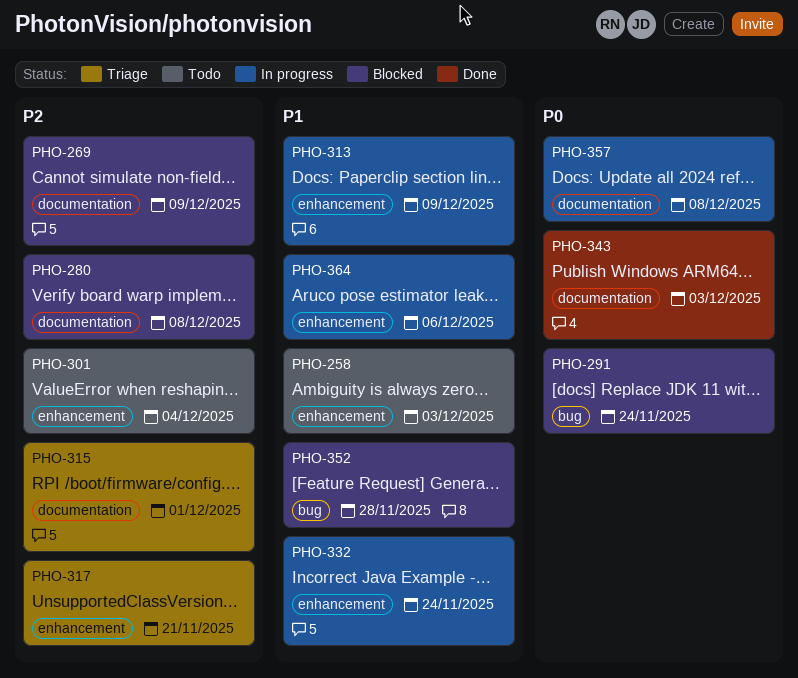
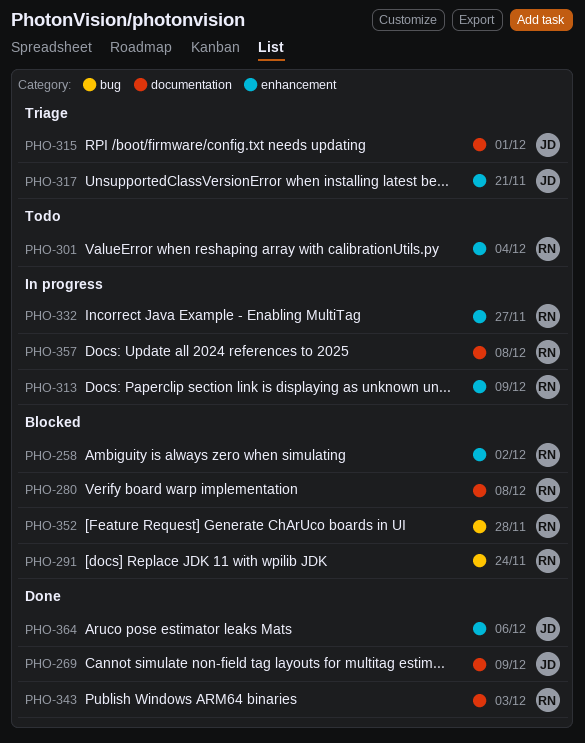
PHO-258, status: Todo -> Blocked
PHO-258, due: Dec 3 -> Dec 2
PHO-269, status: Blocked -> Done
PHO-332, due: Nov 24 -> Nov 27
PHO-364, status: In progress -> Done

